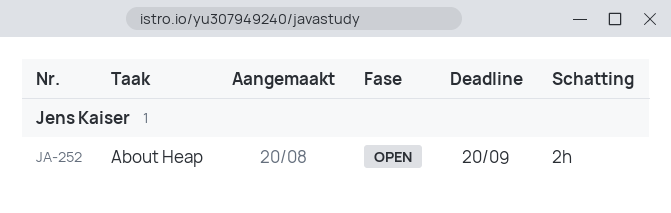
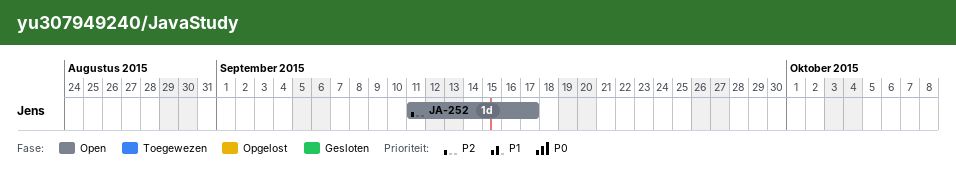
JA-252, estimate: 2h -> 1d
JA-252, due: Sep 20 -> Sep 17

